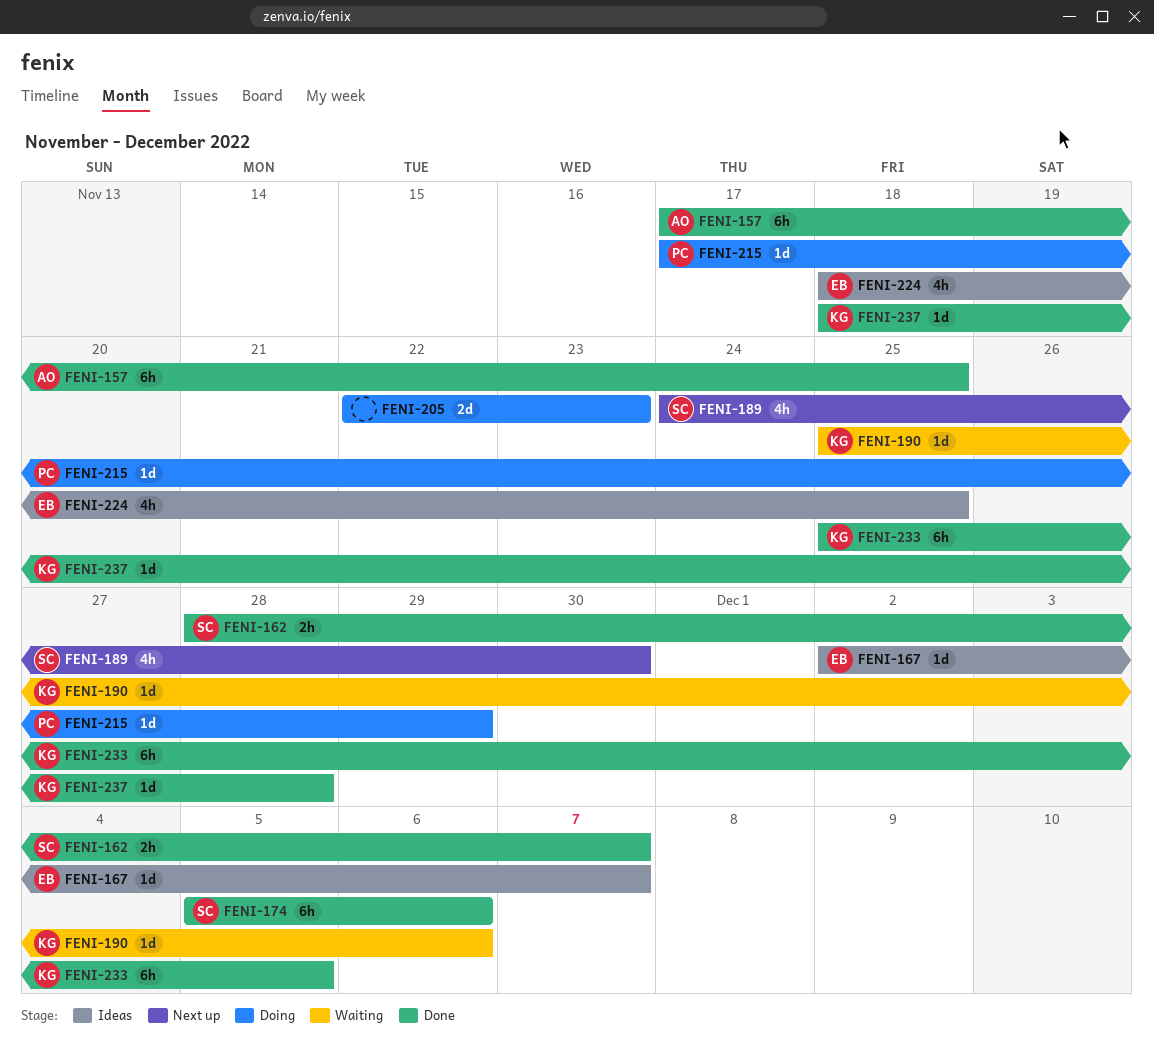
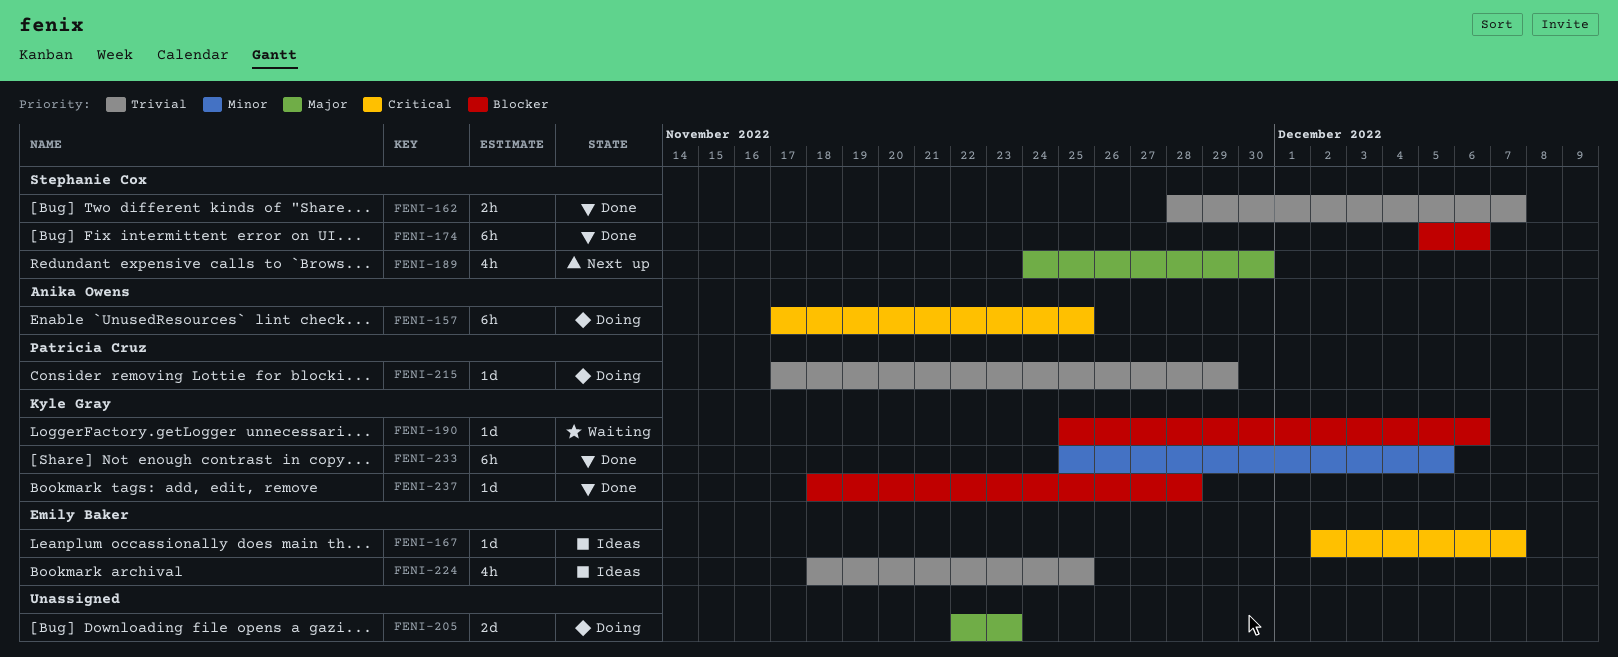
FENI-157, status: Done -> Doing

